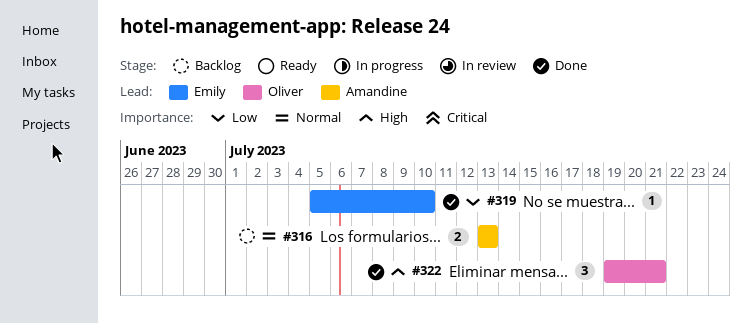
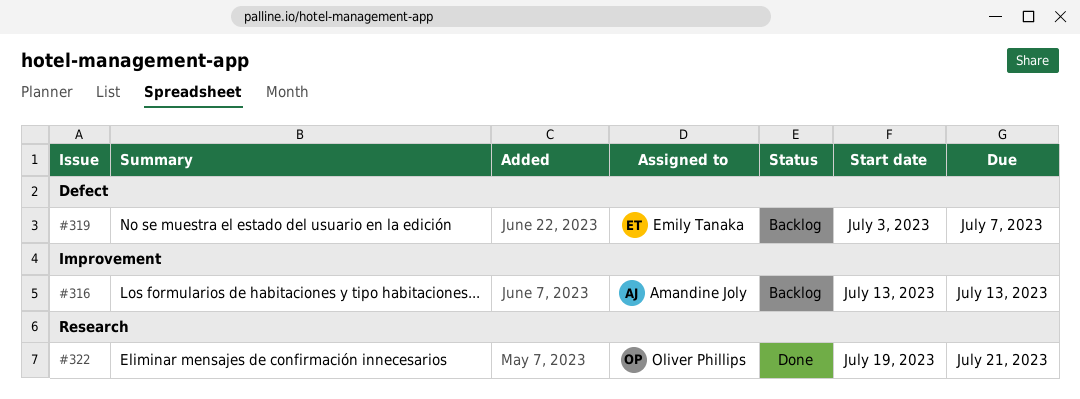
#319, status: Done -> Backlog
#319, start: Jul 5 -> Jul 3
#319, due: Jul 10 -> Jul 7

